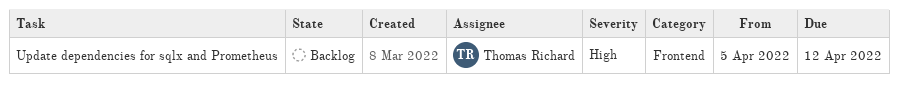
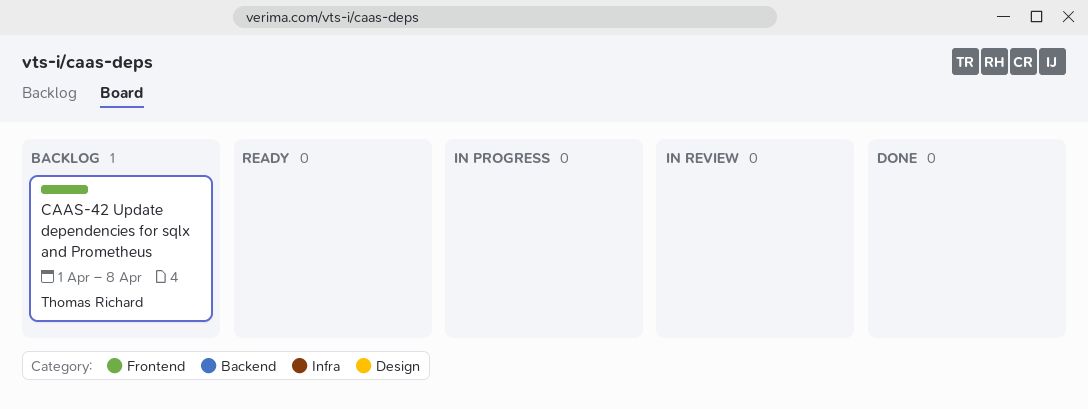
Update dependencies for sqlx and Prometheus, start: Apr 5 -> Apr 1
Update dependencies for sqlx and Prometheus, due: Apr 12 -> Apr 8

